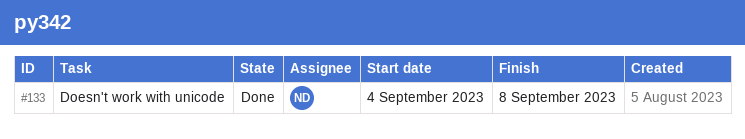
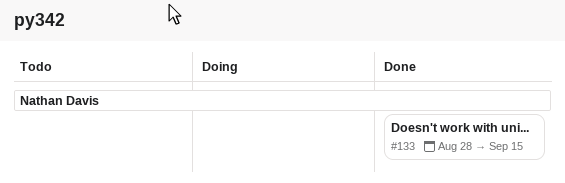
#133, start: Sep 4 -> Aug 28
#133, due: Sep 8 -> Sep 15

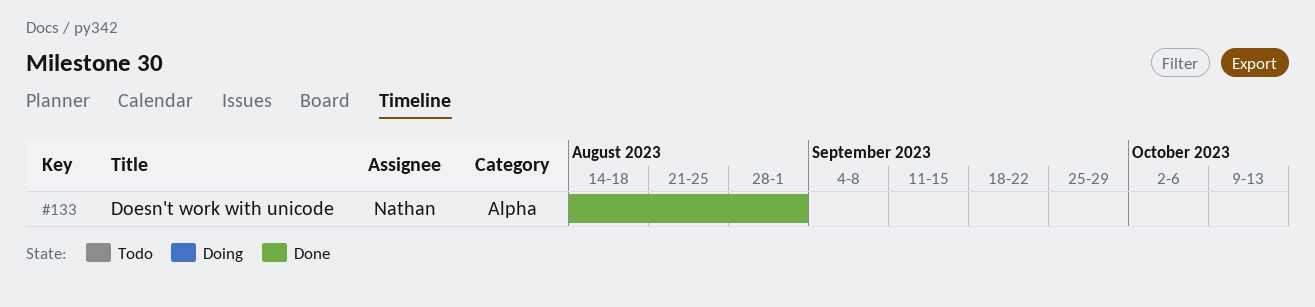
#133, start: Aug 28 -> Aug 14
#133, due: Sep 15 -> Sep 1

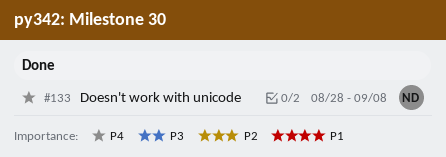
#133, start: Aug 14 -> Aug 28
#133, due: Sep 1 -> Sep 8

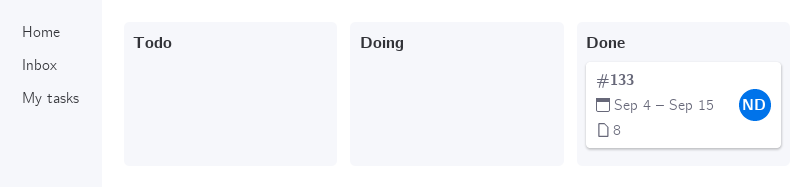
#133, start: Aug 28 -> Sep 4
#133, due: Sep 8 -> Sep 15

